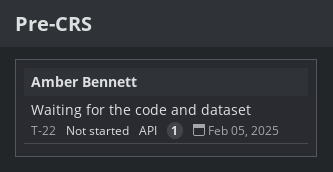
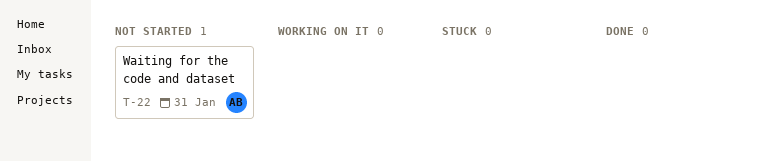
T-22, due: Feb 5 -> Jan 31

